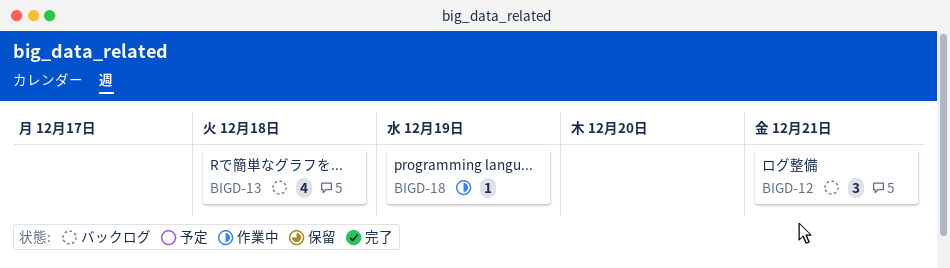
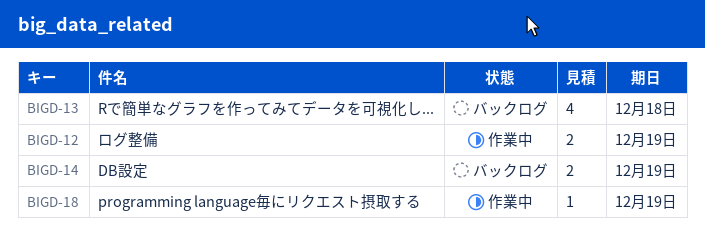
BIGD-12, status: バックログ -> 作業中
BIGD-12, estimate: 3 -> 2
BIGD-12, due: Dec 21 -> Dec 19
BIGD-14: none -> present

